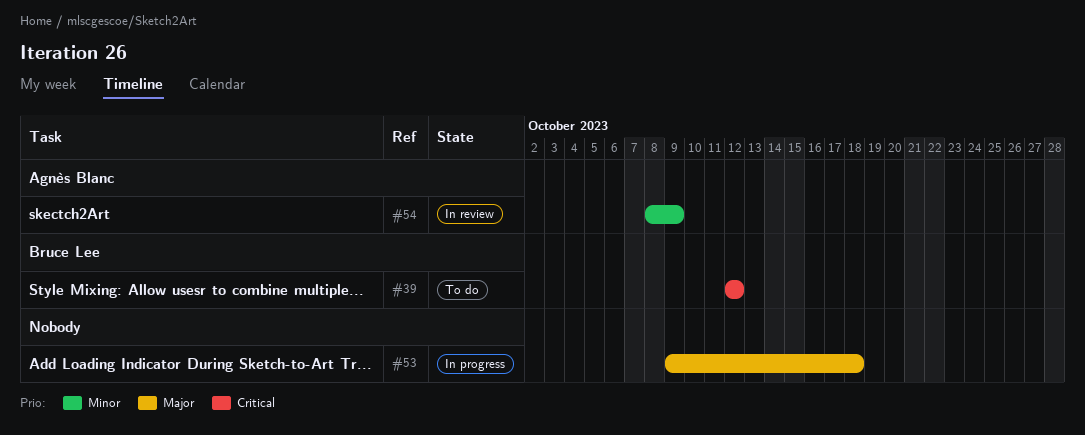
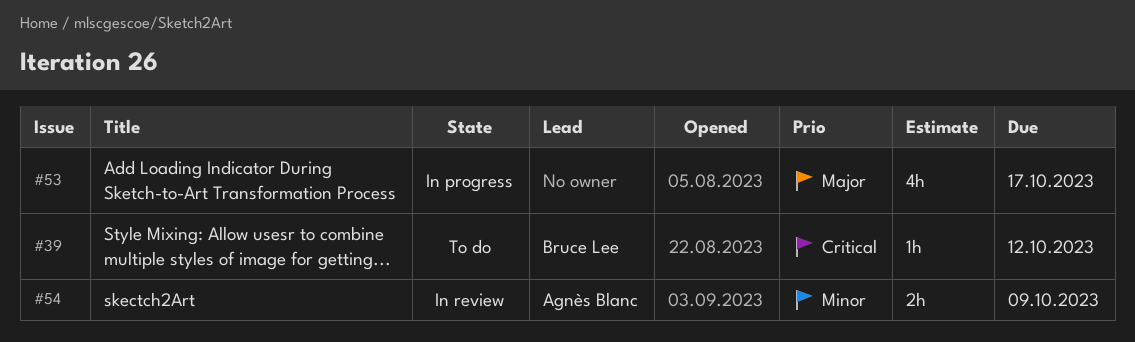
#53, due: Oct 18 -> Oct 17

